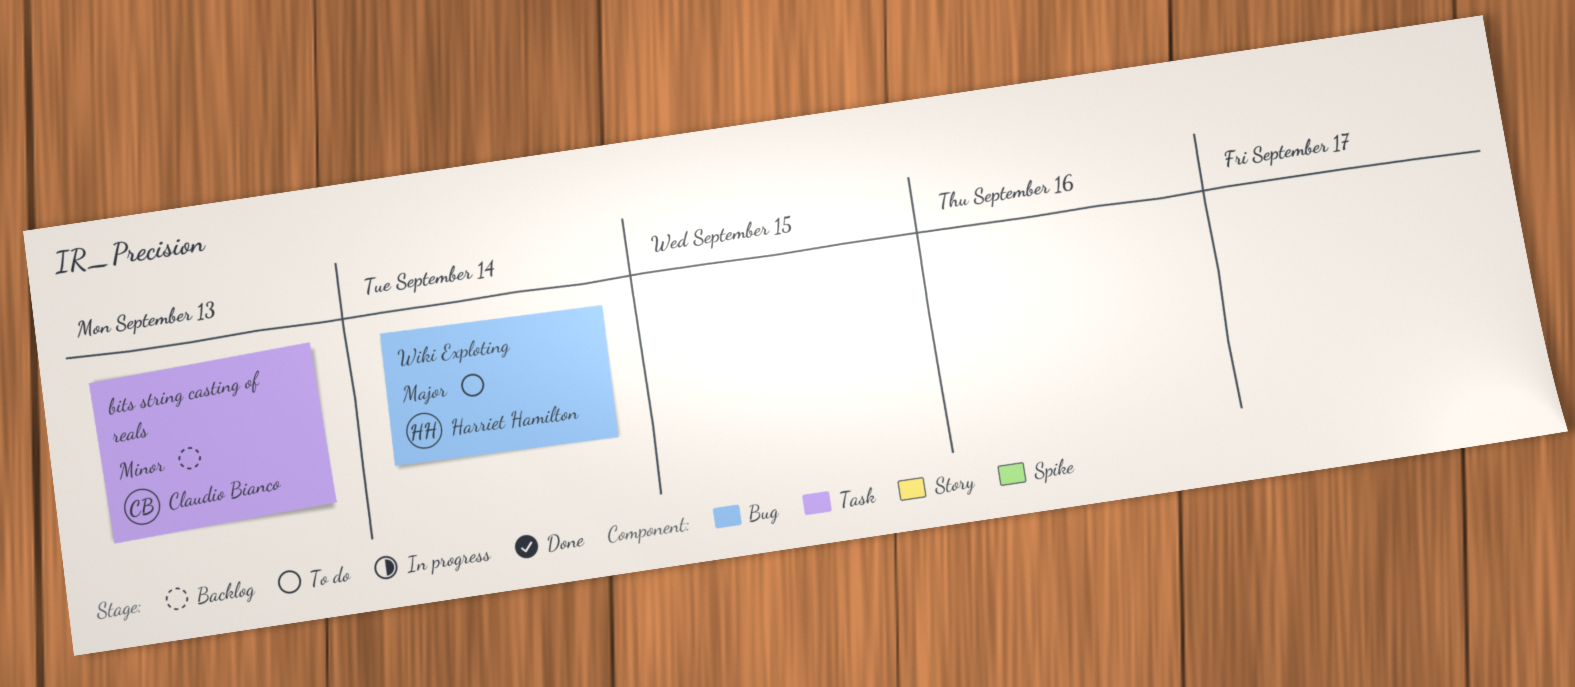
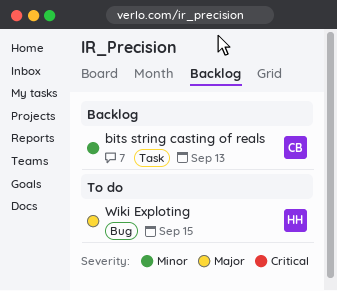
Wiki Exploting, due: Sep 14 -> Sep 15

